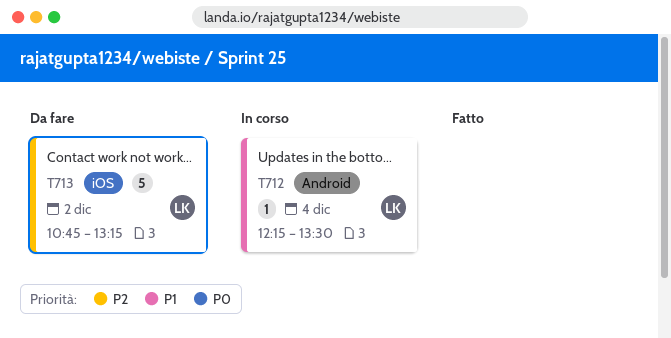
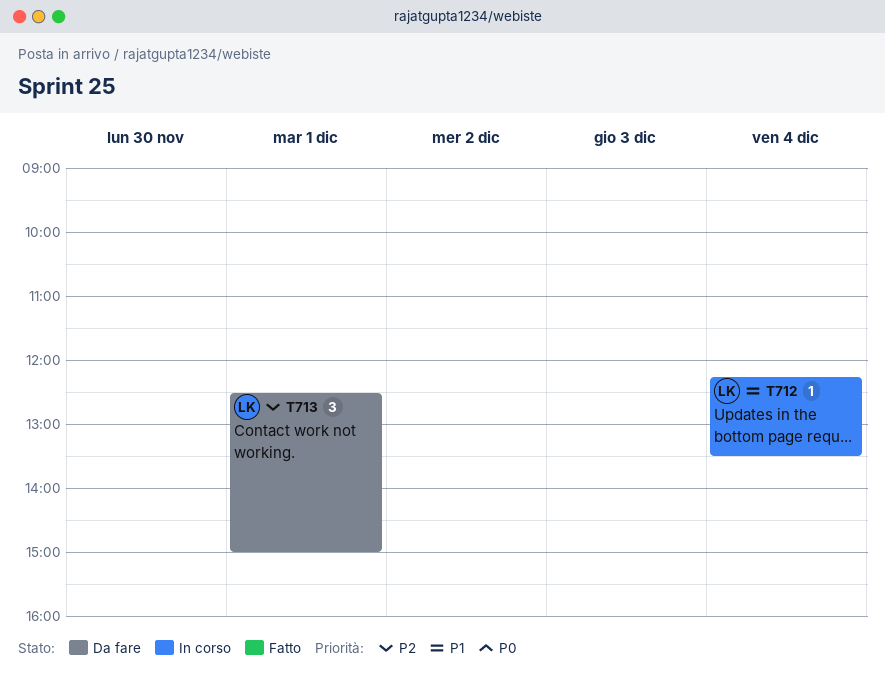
T713, estimate: 5 -> 3
T713, day: Dec 2 -> Dec 1
T713, begins: 10:45 -> 12:30
T713, ends: 13:15 -> 15:00

